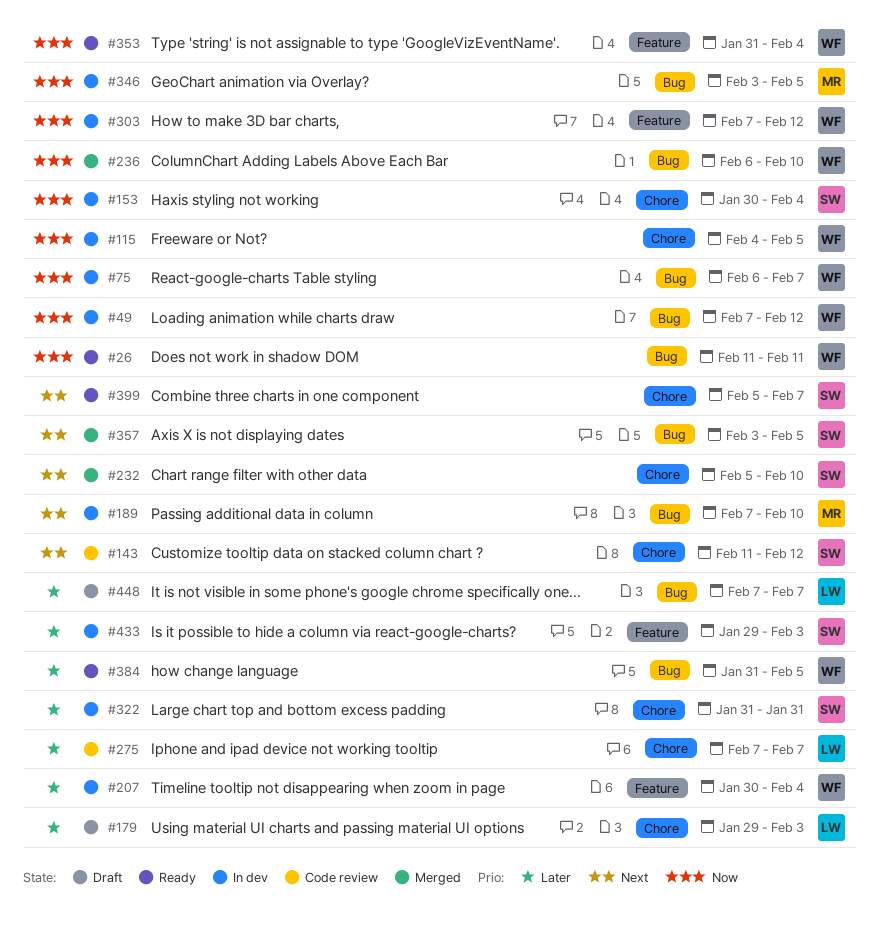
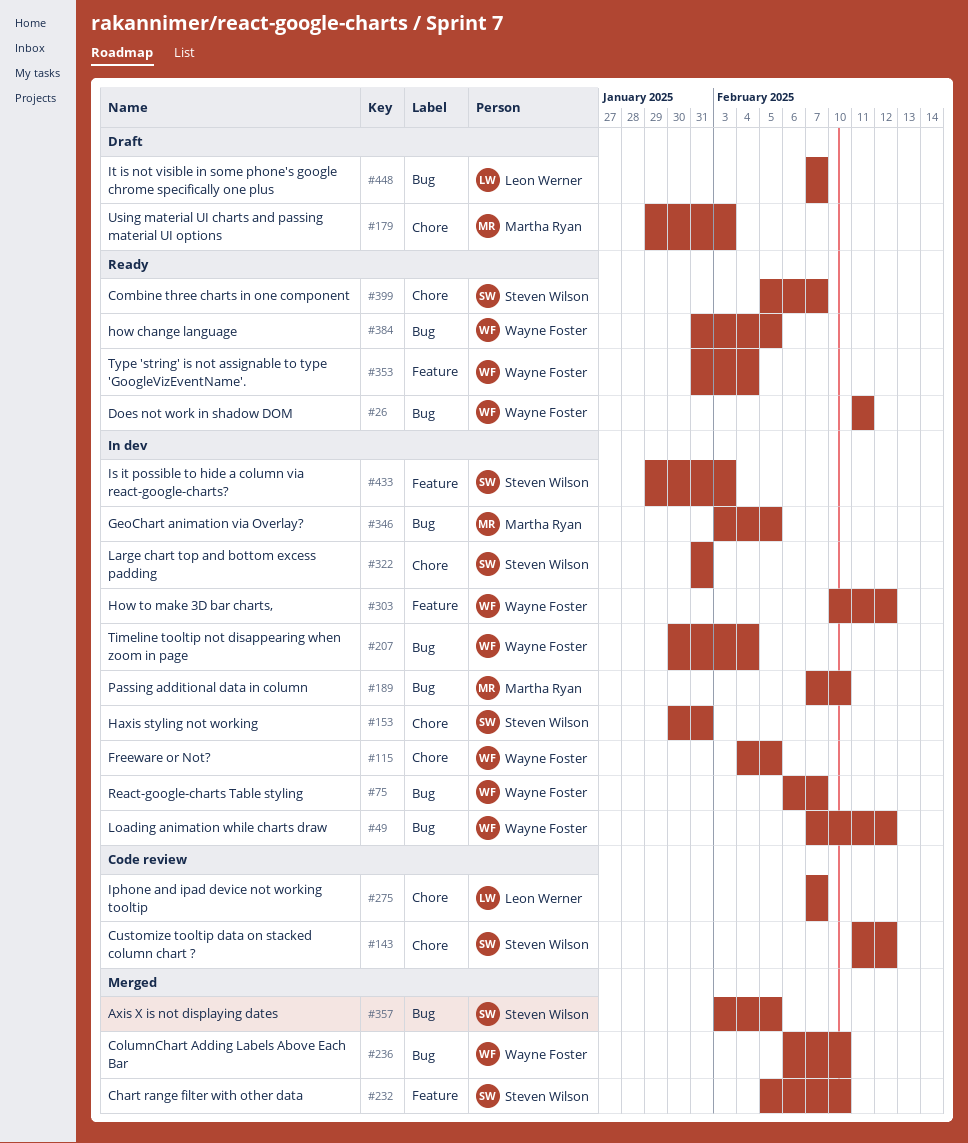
#153, due: Feb 4 -> Jan 31
#179, owner: Leon Werner -> Martha Ryan
#207, label: Feature -> Bug
#232, label: Chore -> Feature
#303, start: Feb 7 -> Feb 10

